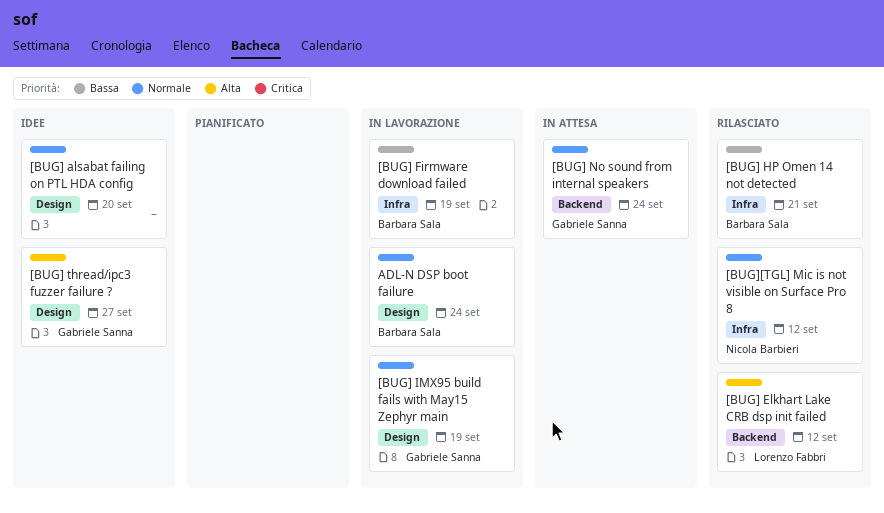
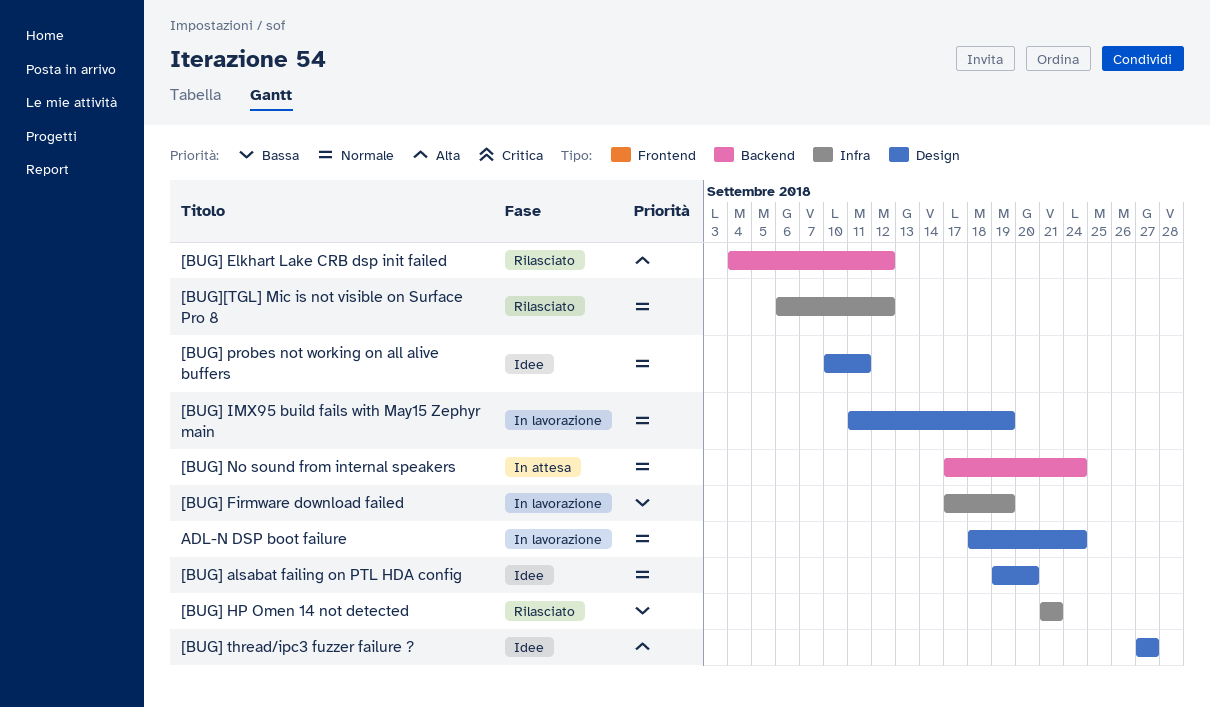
[BUG] probes not working on all alive buffers: none -> present

